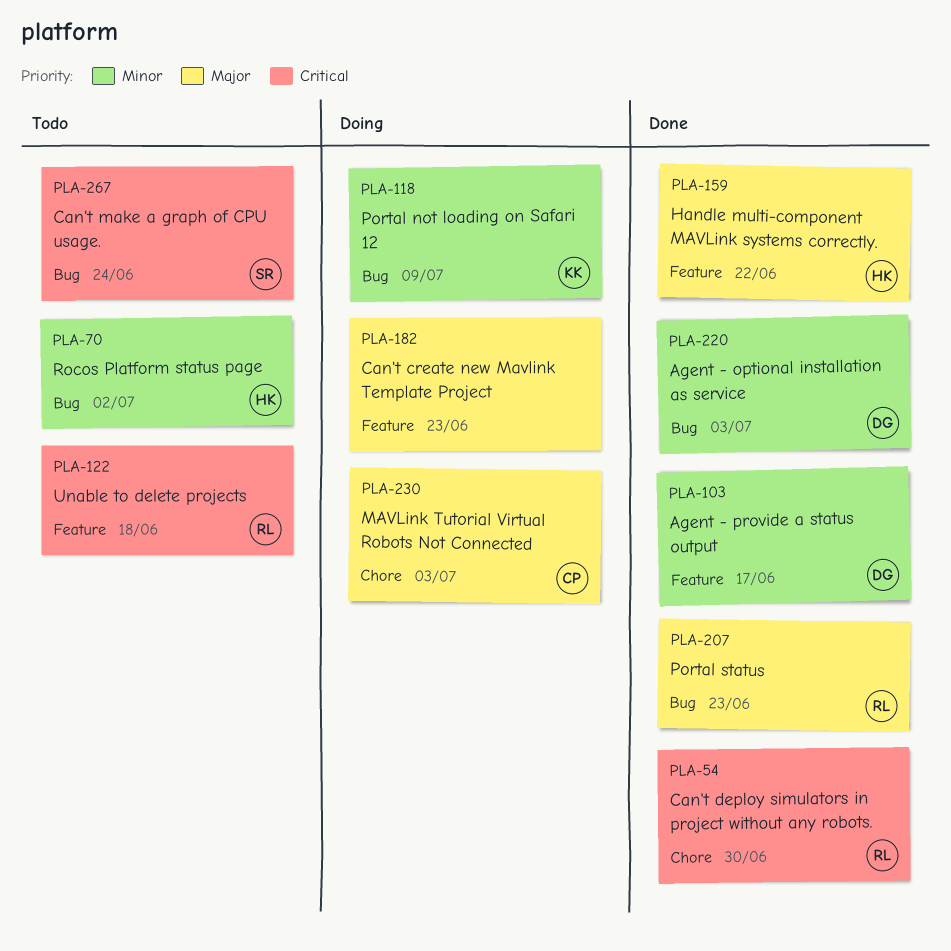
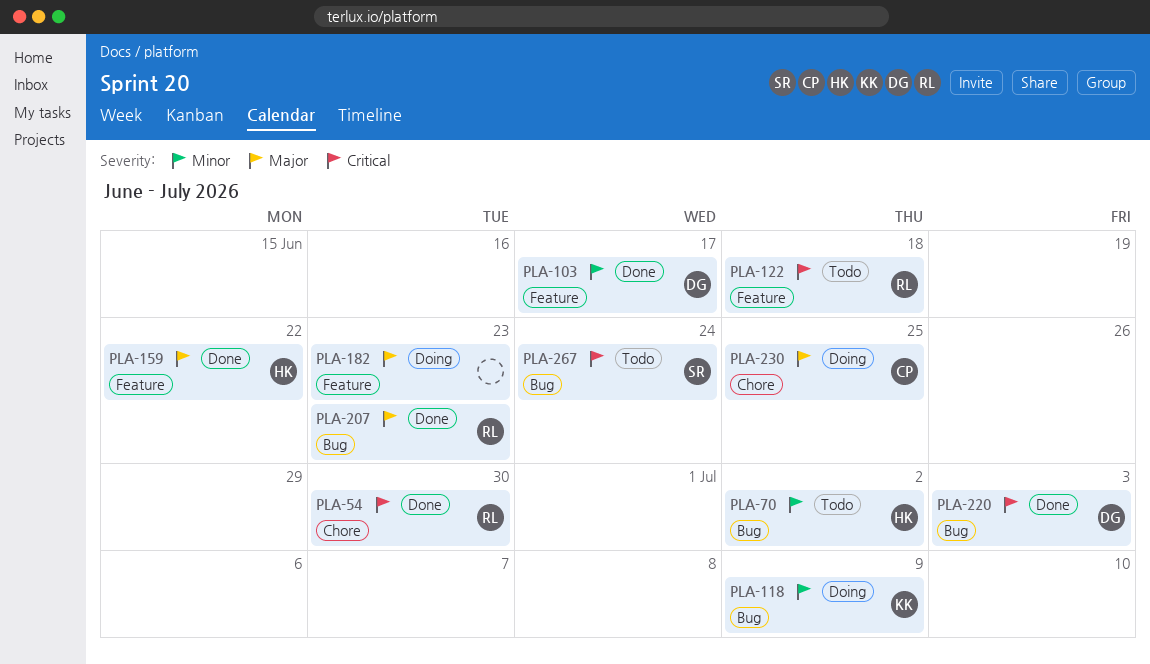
PLA-220, priority: Minor -> Critical
PLA-230, due: Jul 3 -> Jun 25

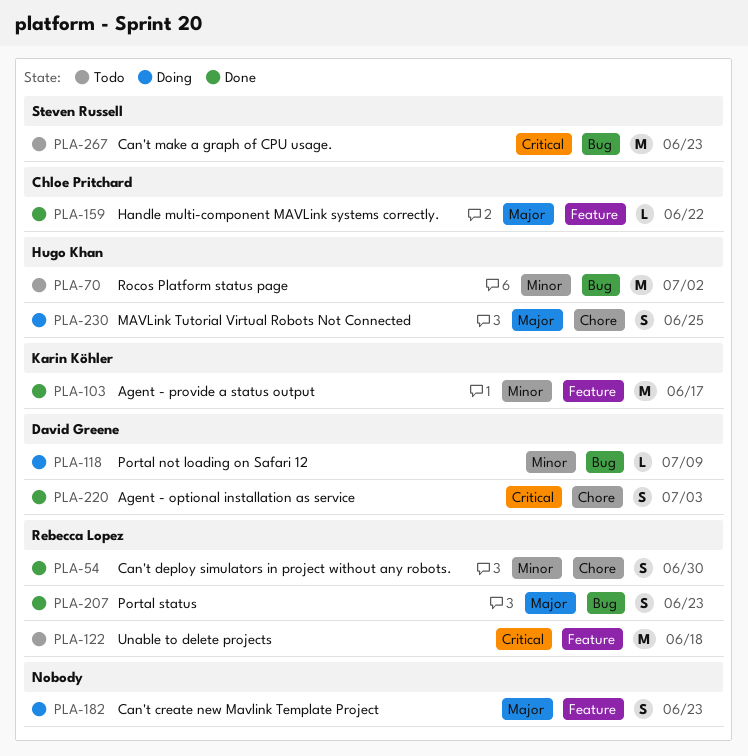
PLA-54, priority: Critical -> Minor
PLA-103, owner: David Greene -> Karin Köhler
PLA-118, owner: Karin Köhler -> David Greene
PLA-159, owner: Hugo Khan -> Chloe Pritchard
PLA-220, label: Bug -> Chore
PLA-230, owner: Chloe Pritchard -> Hugo Khan
PLA-267, due: Jun 24 -> Jun 23

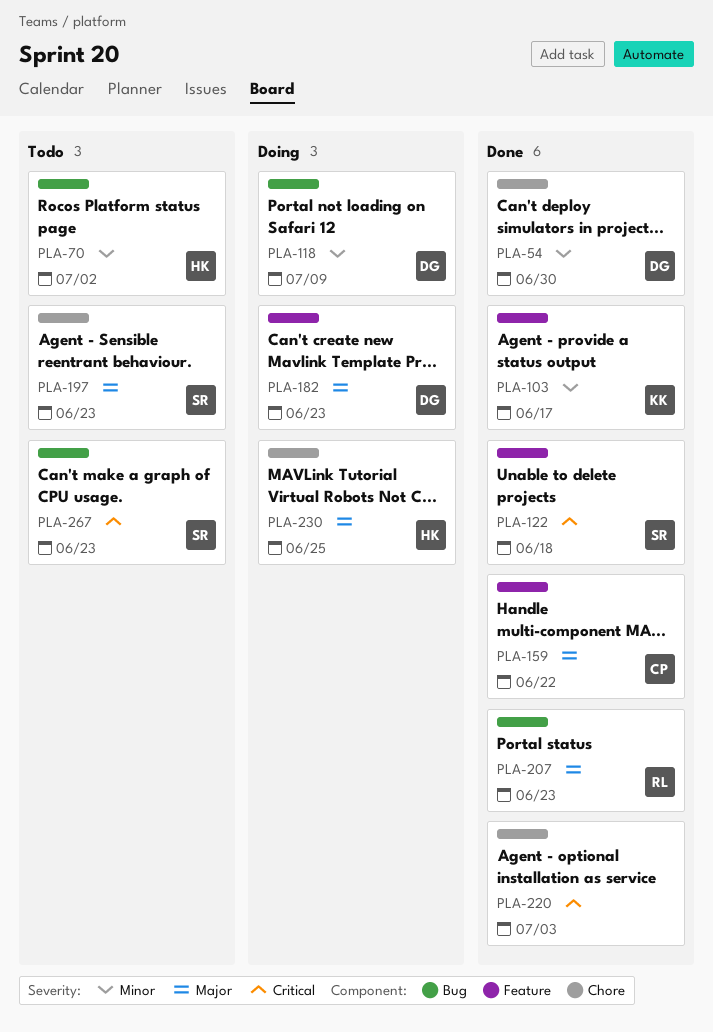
PLA-54, owner: Rebecca Lopez -> David Greene
PLA-122, status: Todo -> Done
PLA-122, owner: Rebecca Lopez -> Steven Russell
PLA-182, owner: none -> David Greene
PLA-197: none -> present
PLA-220, owner: David Greene -> none

